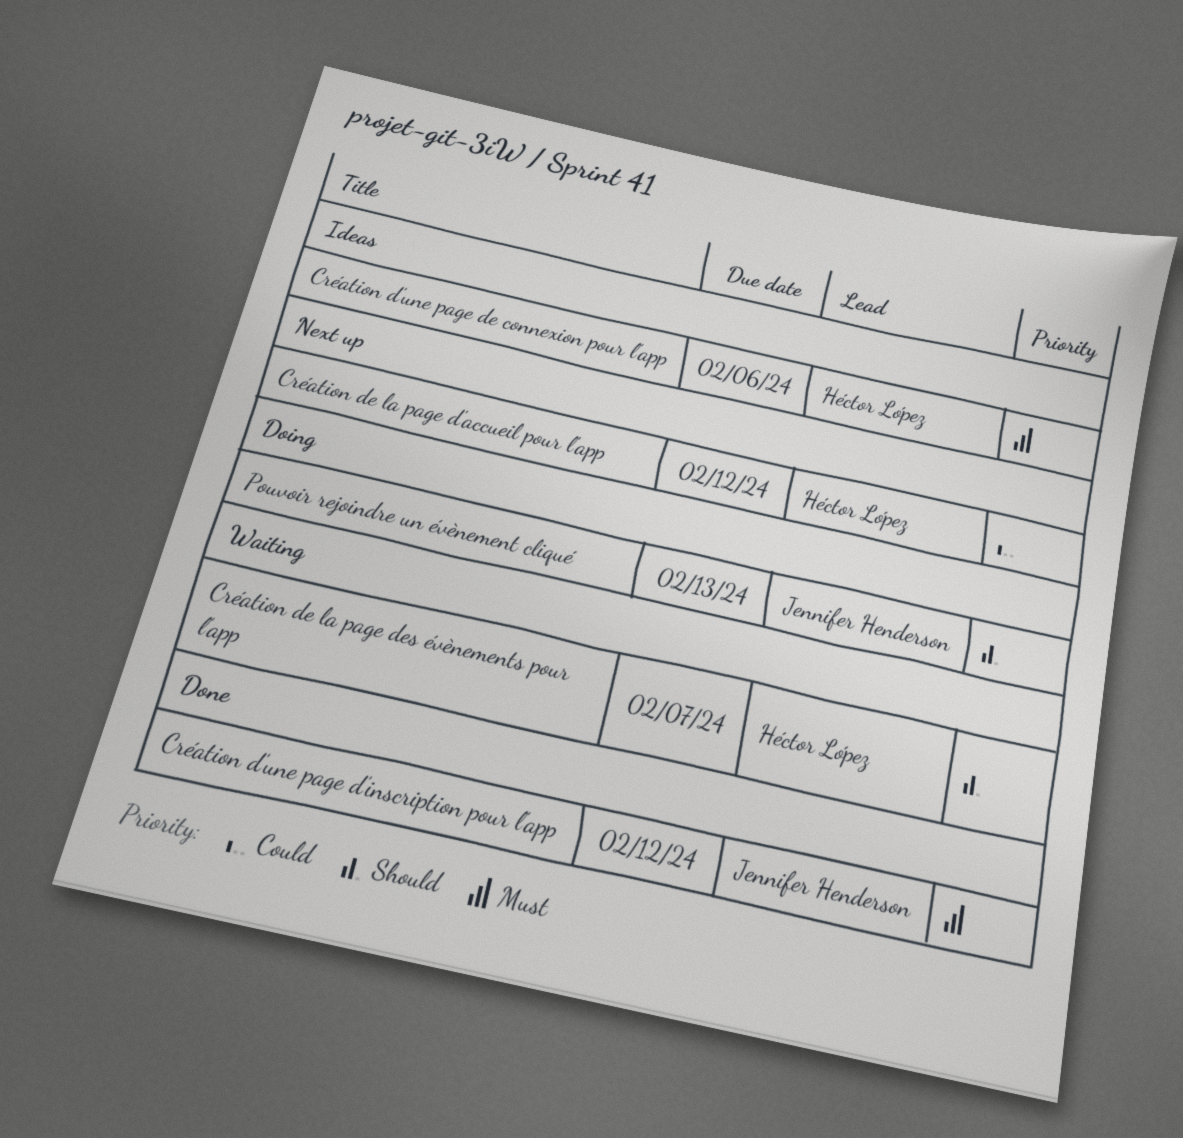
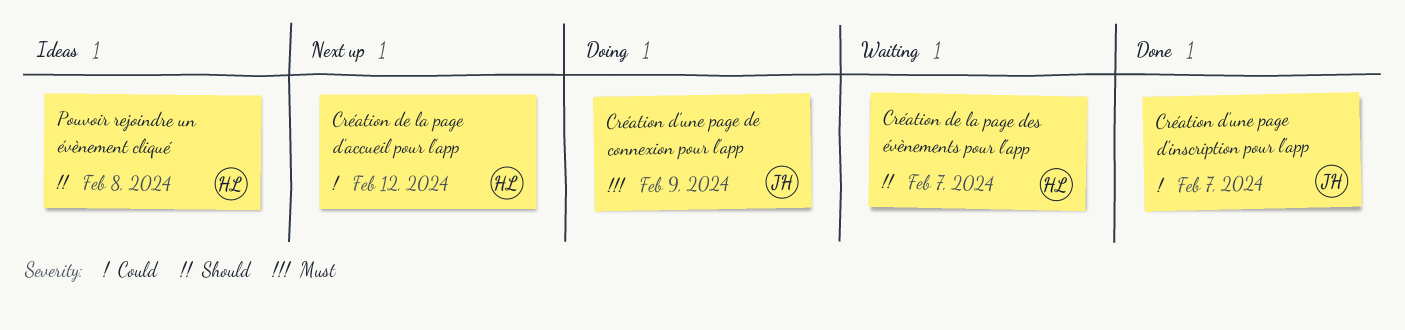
Création d’une page de connexion pour l’app, status: Ideas -> Doing
Création d’une page de connexion pour l’app, owner: Héctor López -> Jennifer Henderson
Création d’une page de connexion pour l’app, due: Feb 6 -> Feb 9
Création d’une page d’inscription pour l’app, priority: Must -> Could
Création d’une page d’inscription pour l’app, due: Feb 12 -> Feb 7
Pouvoir rejoindre un évènement cliqué, status: Doing -> Ideas
Pouvoir rejoindre un évènement cliqué, owner: Jennifer Henderson -> Héctor López
Pouvoir rejoindre un évènement cliqué, due: Feb 13 -> Feb 8

